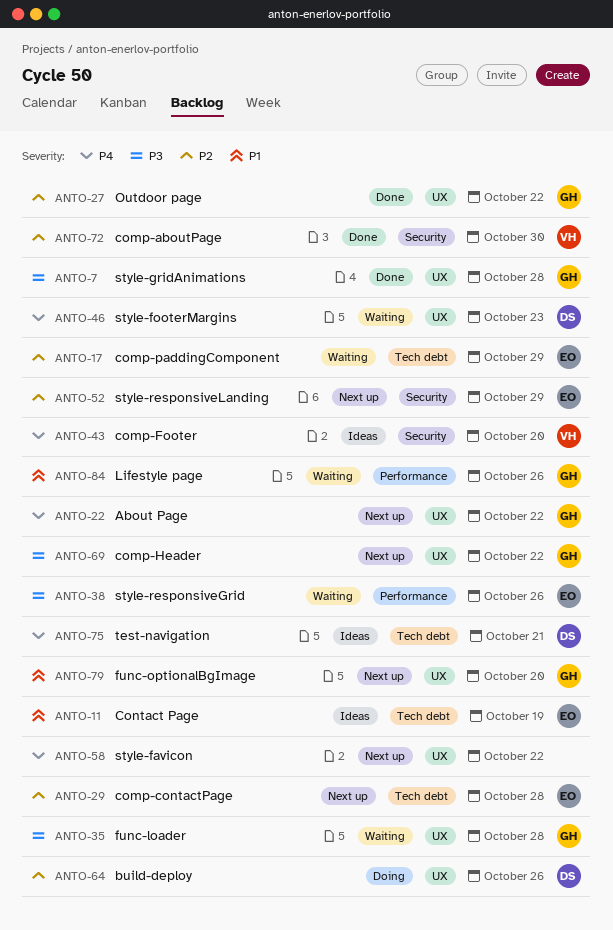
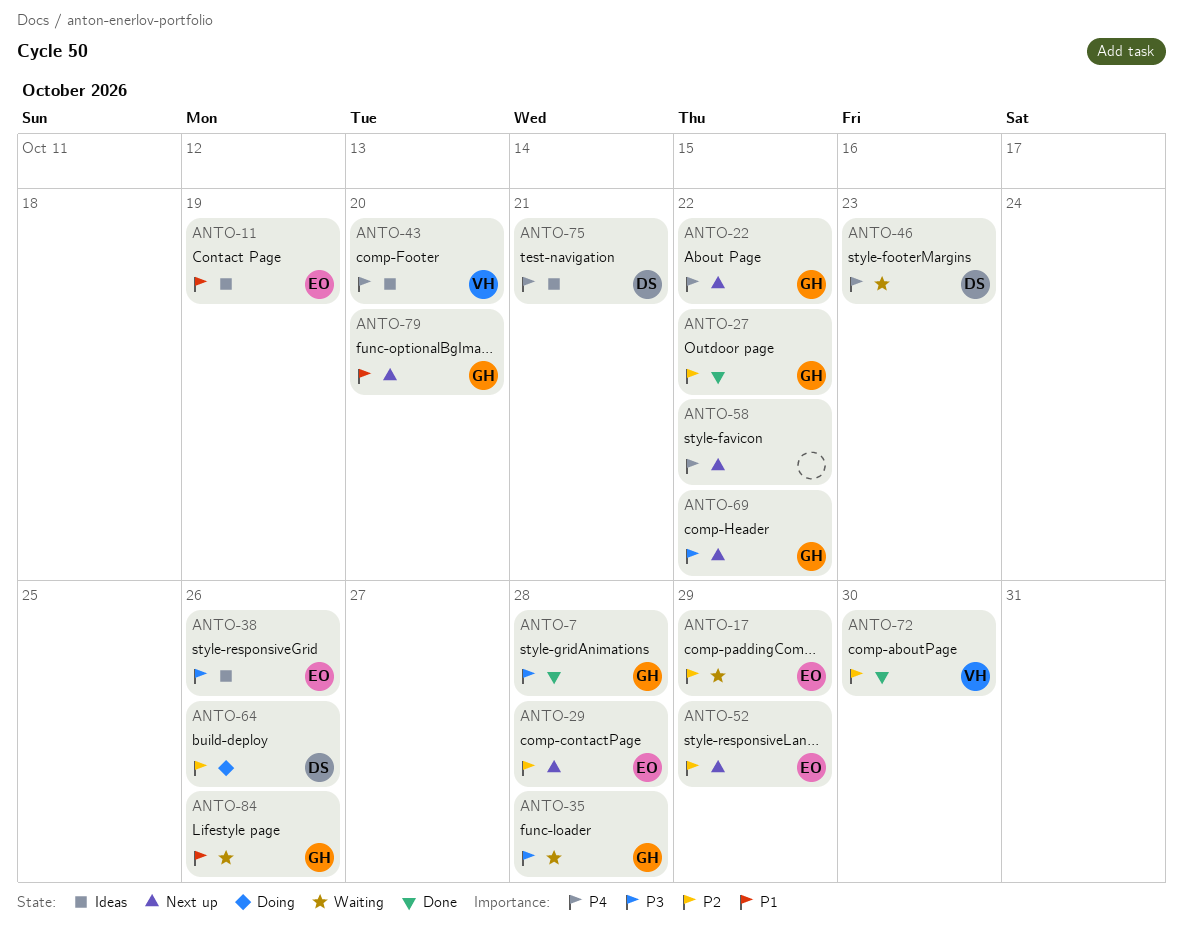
ANTO-38, status: Waiting -> Ideas

